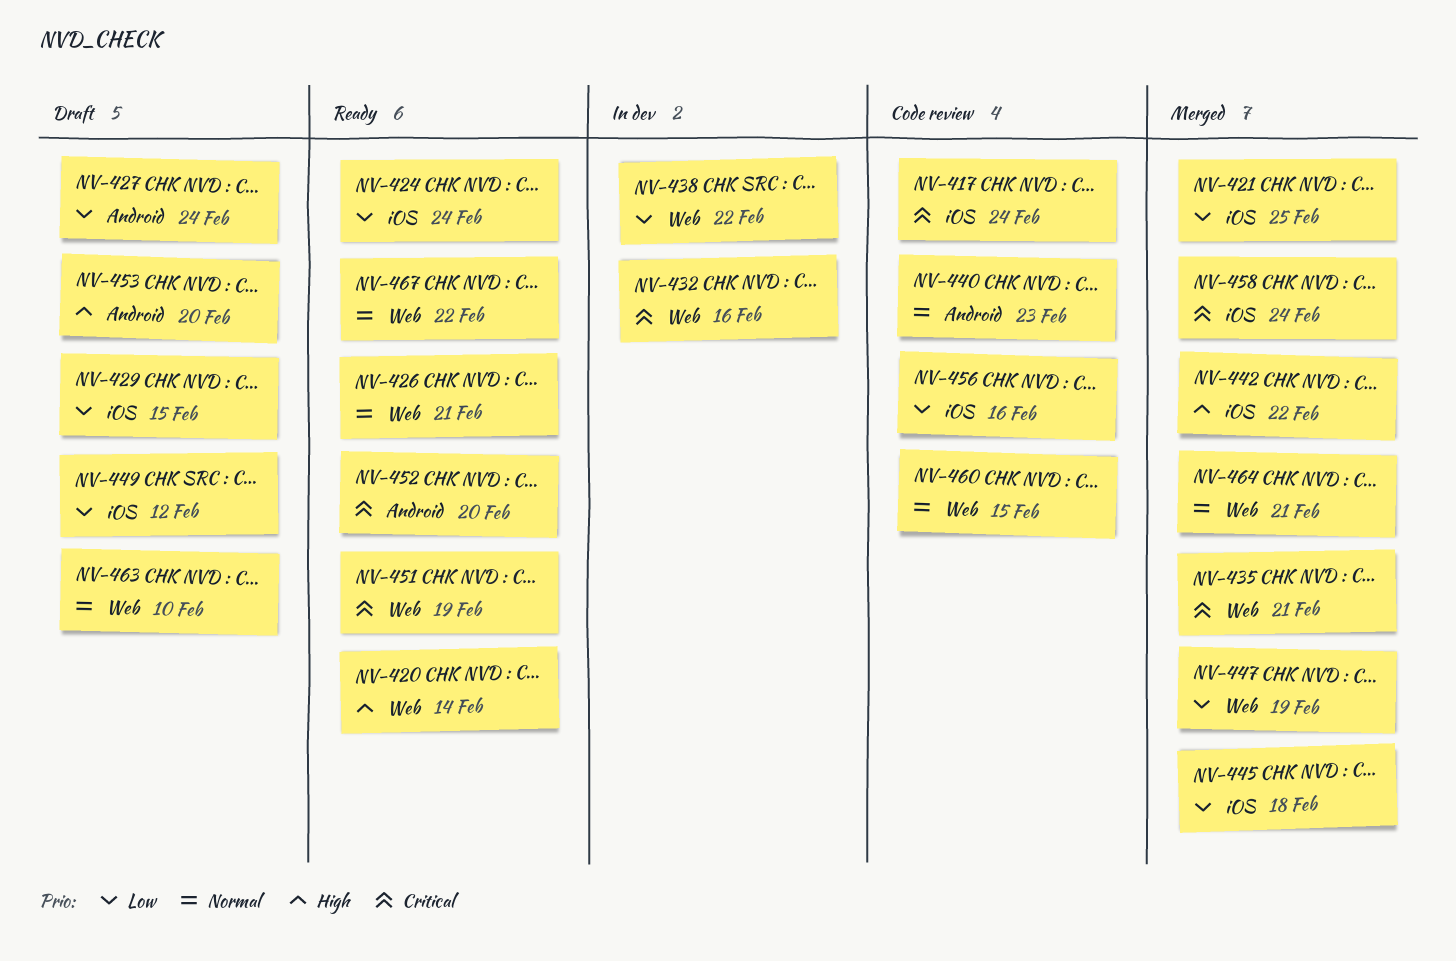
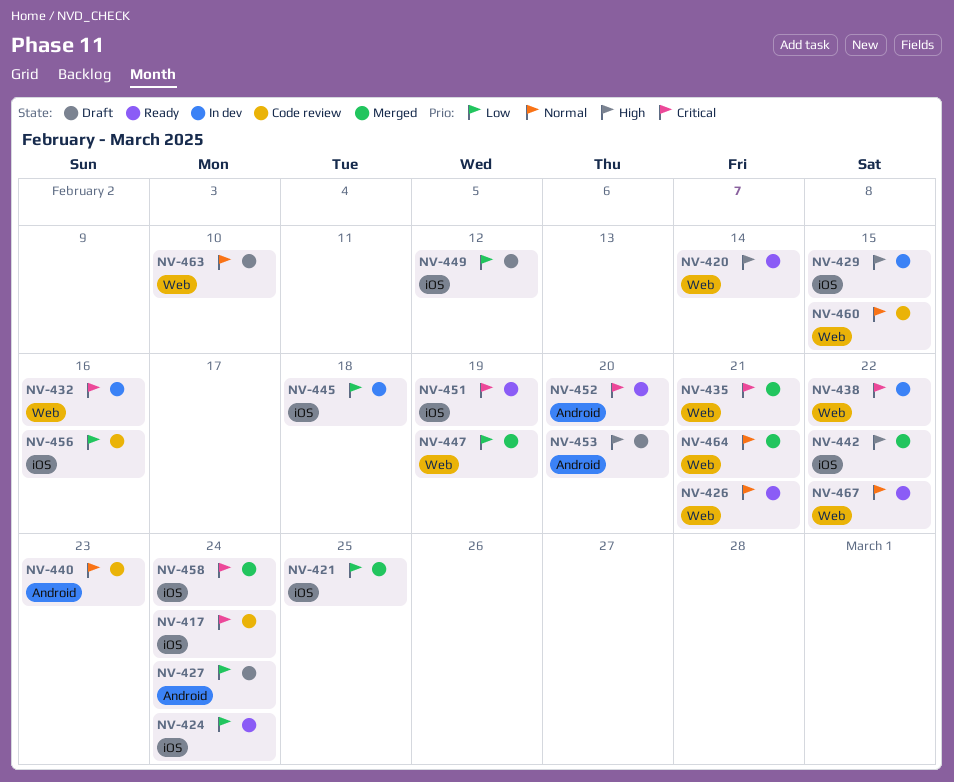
NV-429, status: Draft -> In dev
NV-429, priority: Low -> High
NV-438, priority: Low -> Critical
NV-445, status: Merged -> In dev
NV-451, label: Web -> iOS

